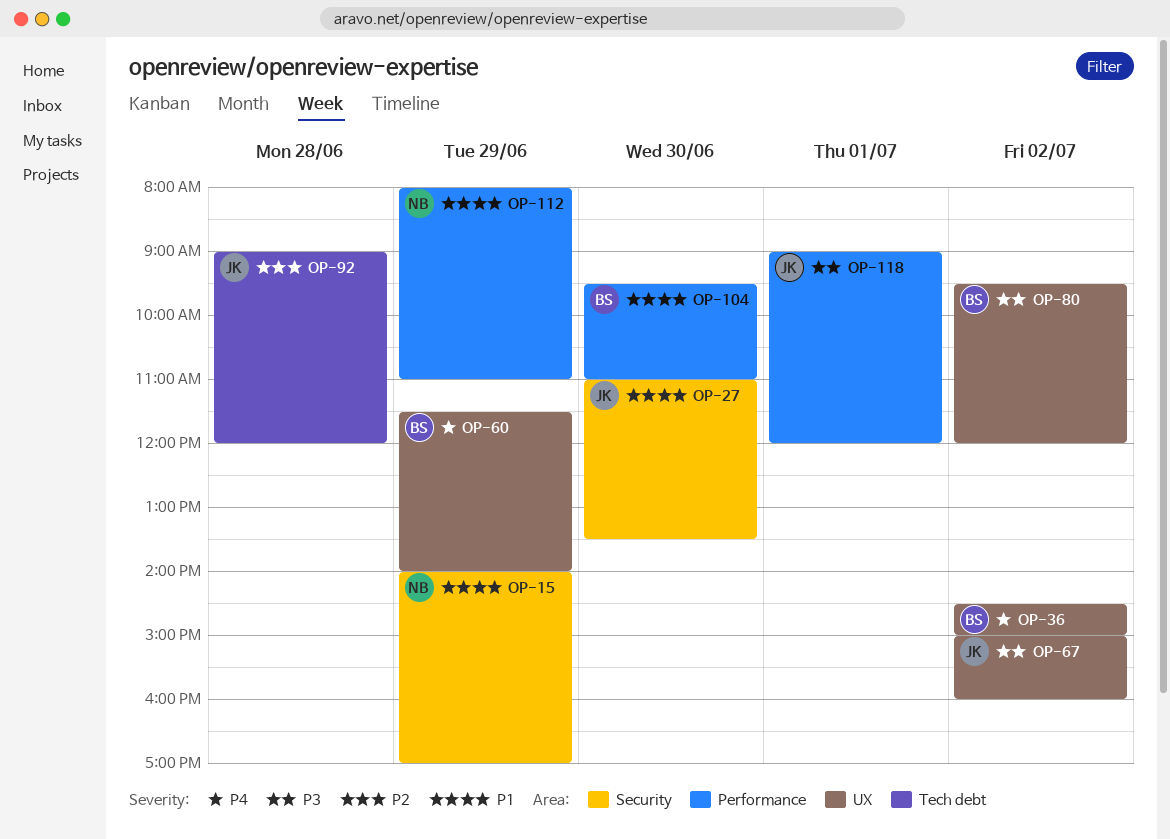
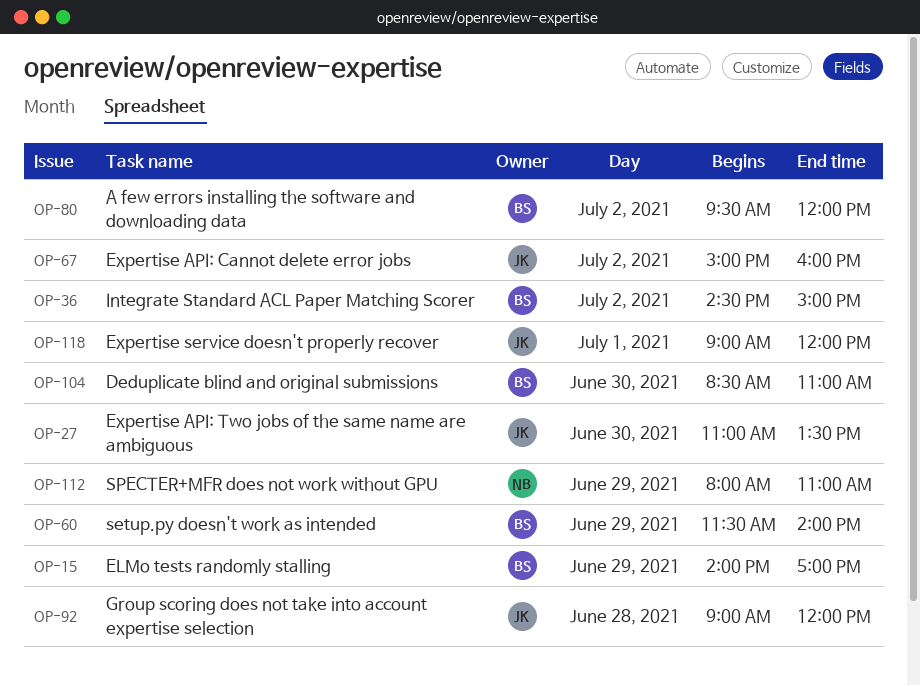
OP-15, owner: NB -> BS
OP-104, begins: 09:30 -> 08:30

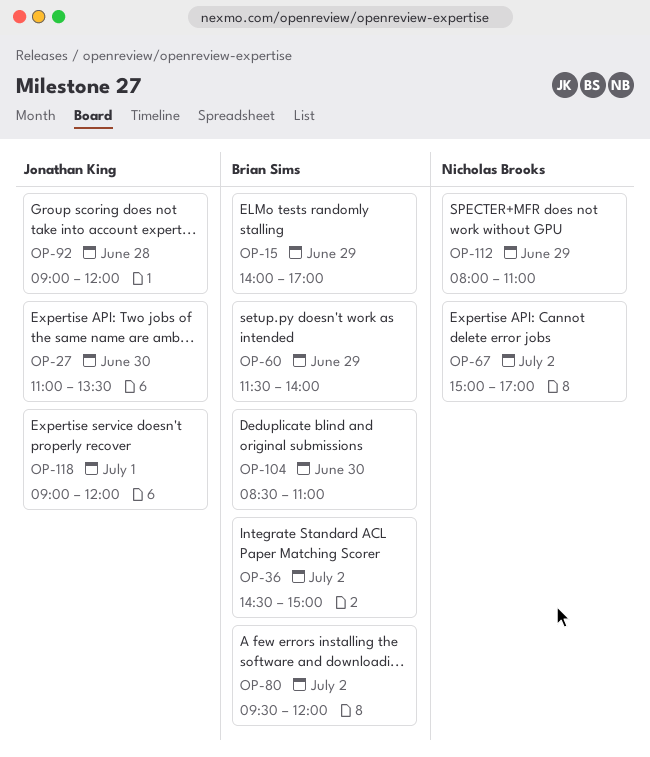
OP-67, owner: Jonathan King -> Nicholas Brooks
OP-67, ends: 16:00 -> 17:00

